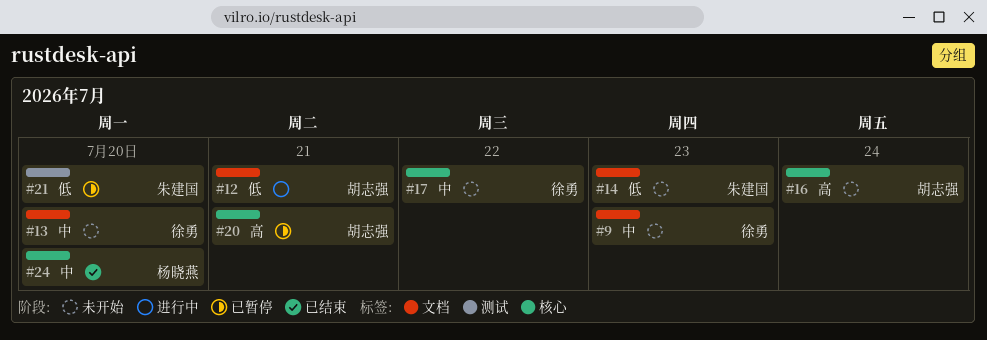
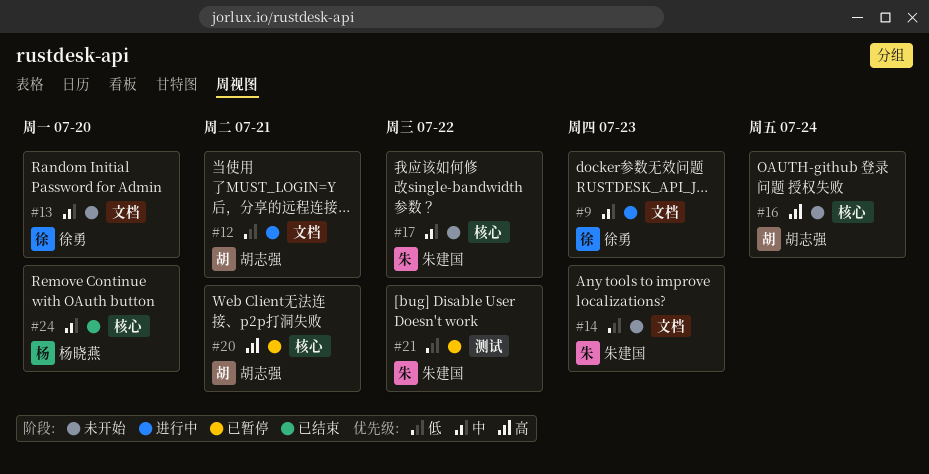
#9, status: 未开始 -> 进行中
#17, owner: 徐勇 -> 朱建国
#21, due: Jul 20 -> Jul 22

